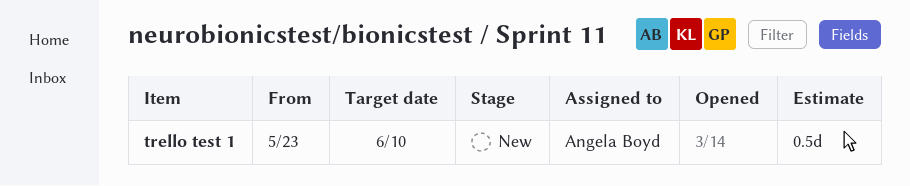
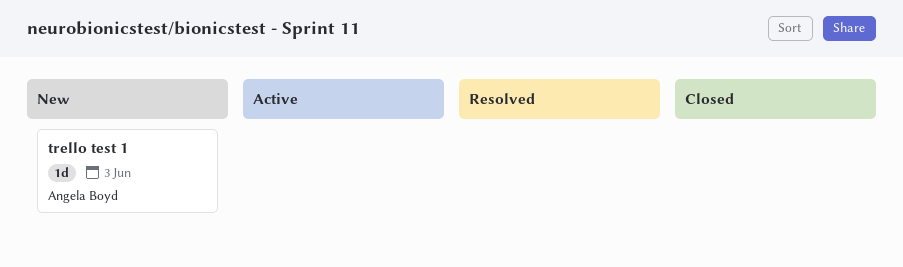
trello test 1, estimate: 0.5d -> 1d
trello test 1, due: Jun 10 -> Jun 3

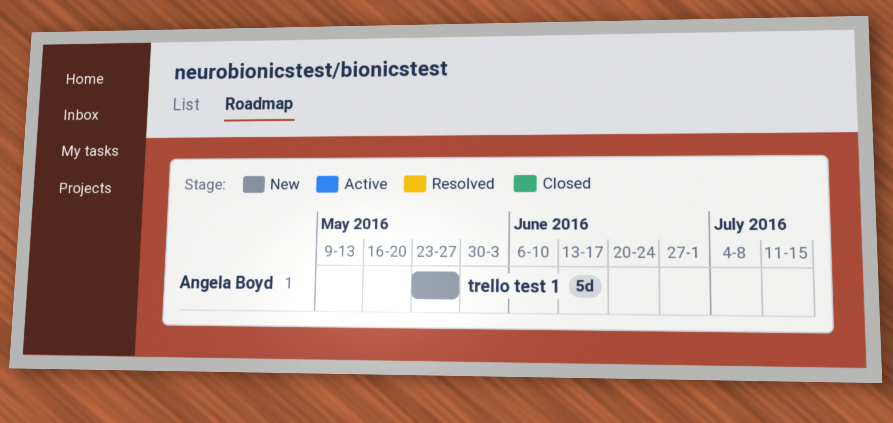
trello test 1, estimate: 1d -> 5d
trello test 1, due: Jun 3 -> May 27

